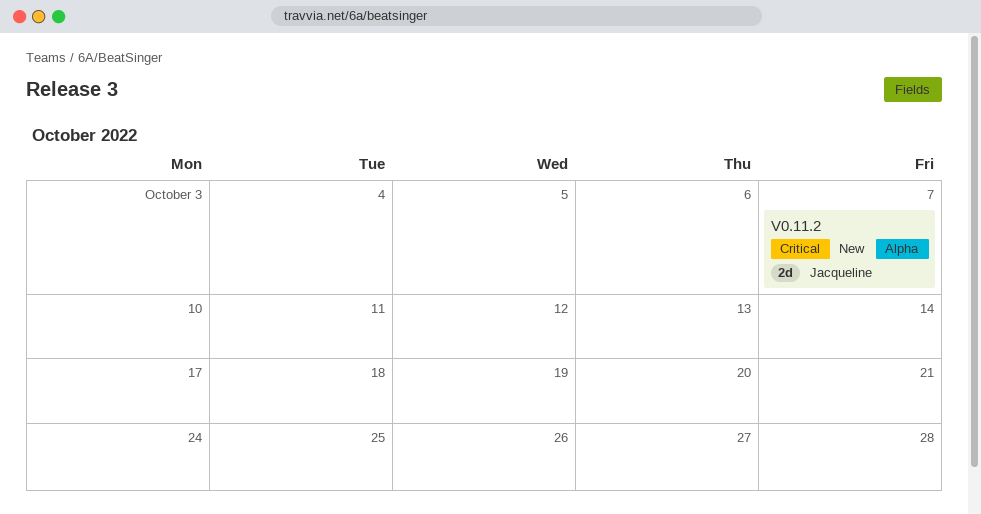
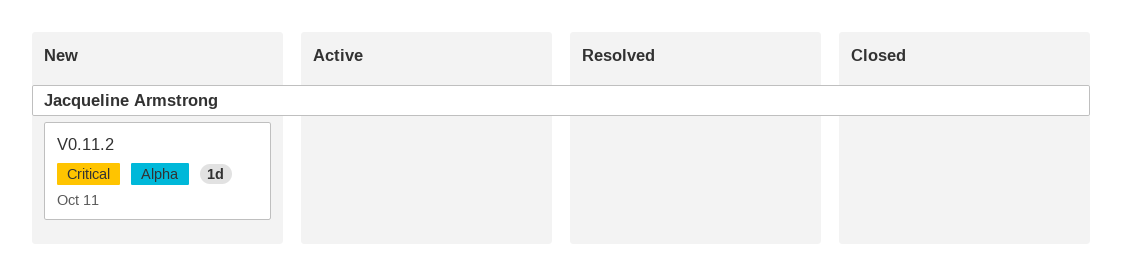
V0.11.2, estimate: 2d -> 1d
V0.11.2, due: Oct 7 -> Oct 11

